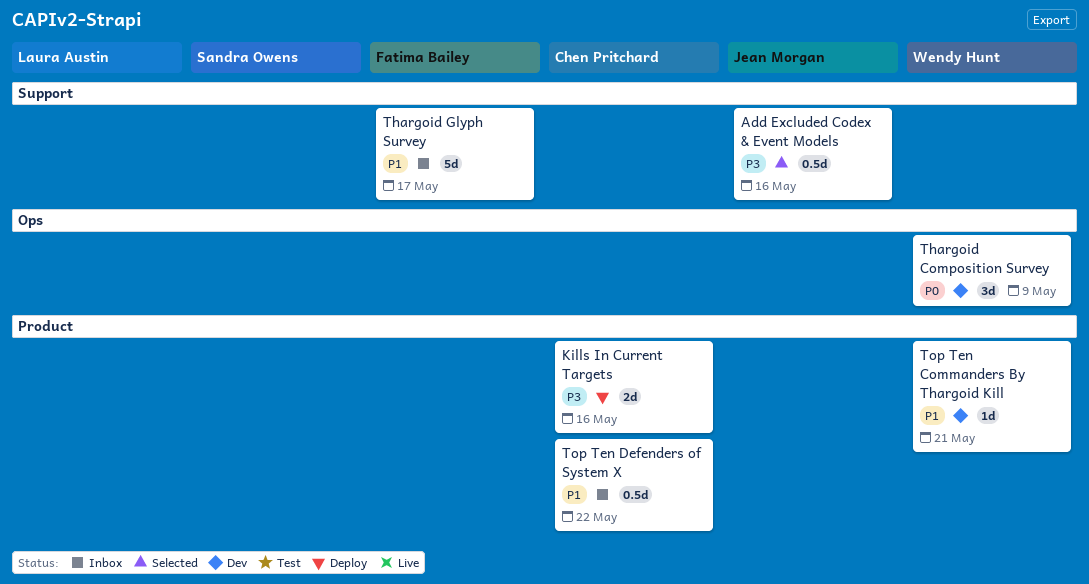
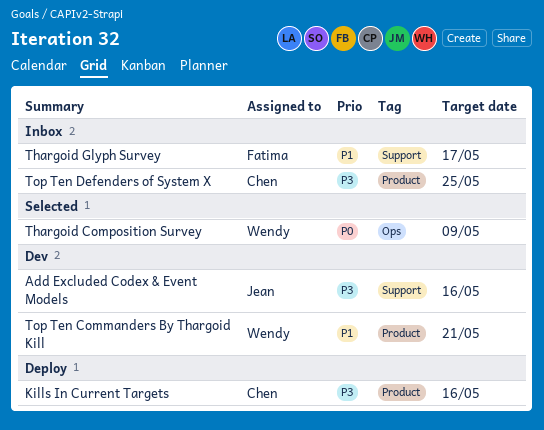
Add Excluded Codex & Event Models, status: Selected -> Dev
Thargoid Composition Survey, status: Dev -> Selected
Top Ten Defenders of System X, priority: P1 -> P3
Top Ten Defenders of System X, due: May 22 -> May 25

